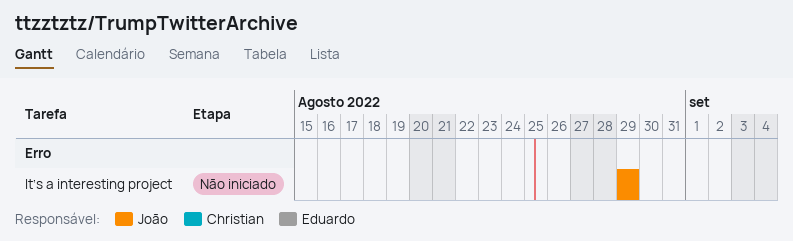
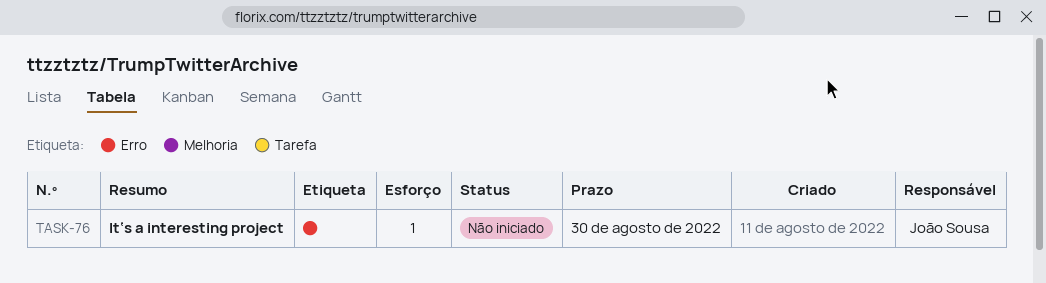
It‘s a interesting project, due: Aug 29 -> Aug 30

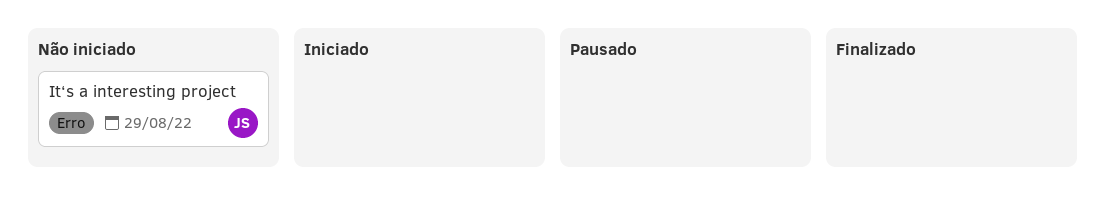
It‘s a interesting project, due: Aug 30 -> Aug 29

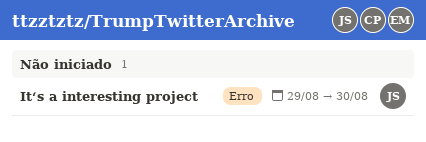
It‘s a interesting project, due: Aug 29 -> Aug 30

